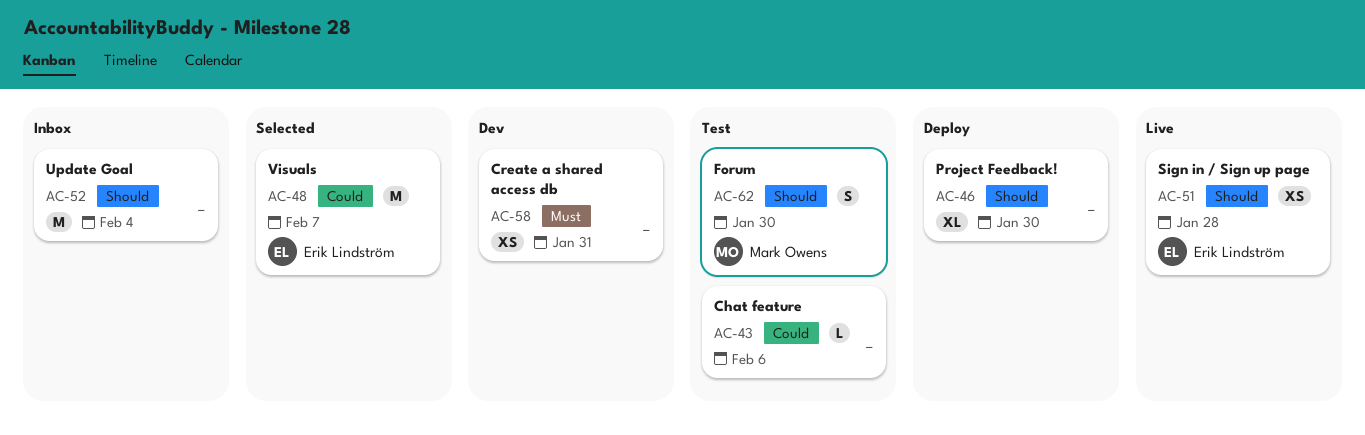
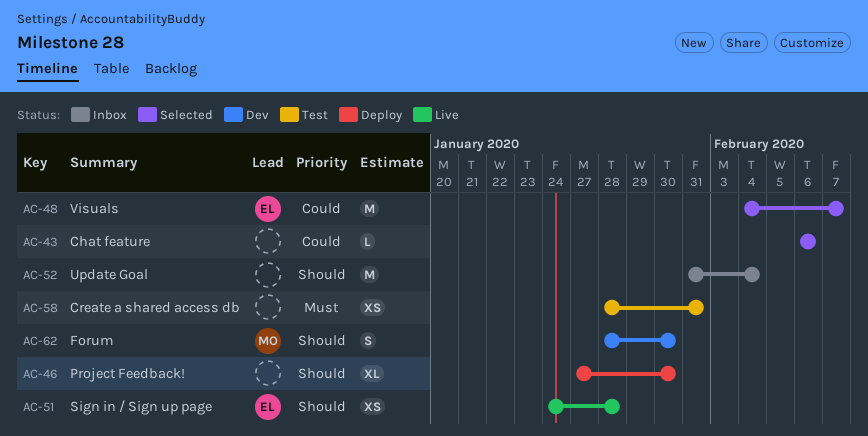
AC-43, status: Test -> Selected
AC-58, status: Dev -> Test
AC-62, status: Test -> Dev

